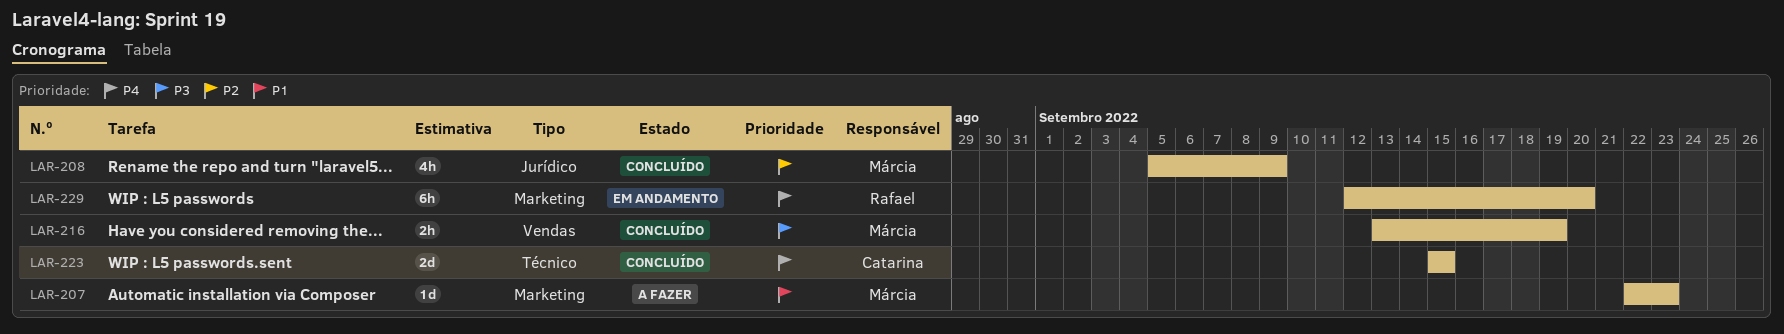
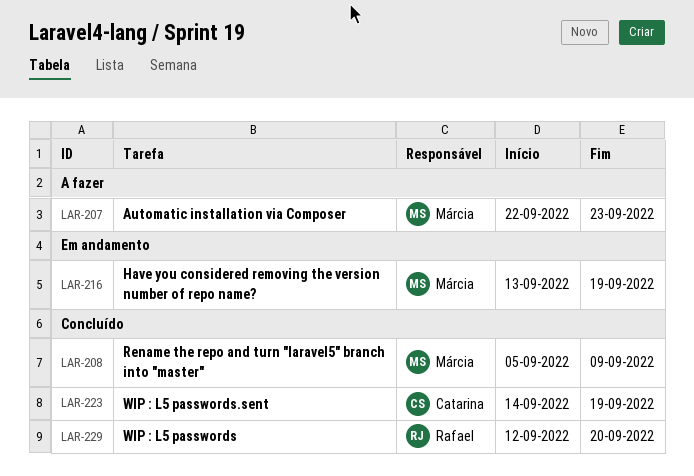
LAR-216, status: Concluído -> Em andamento
LAR-223, start: Sep 15 -> Sep 14
LAR-223, due: Sep 15 -> Sep 19
LAR-229, status: Em andamento -> Concluído

